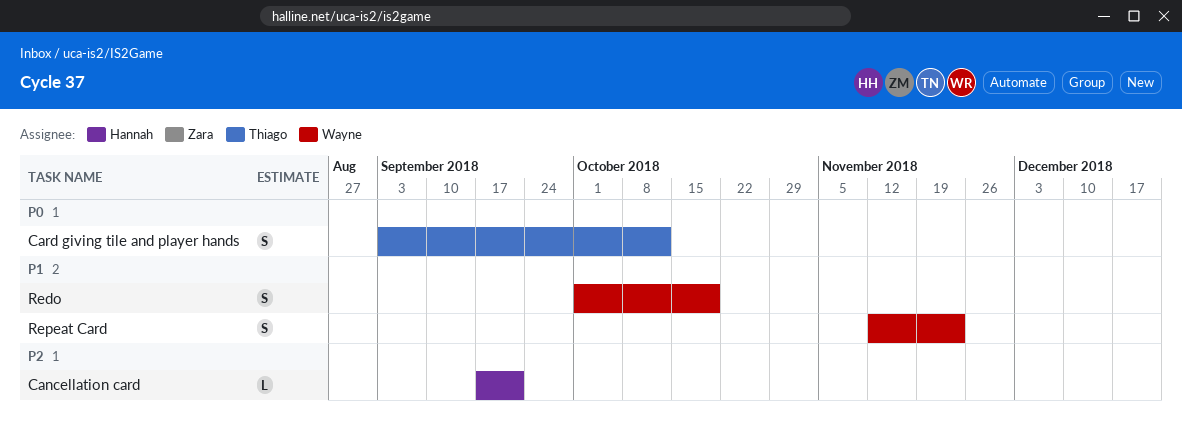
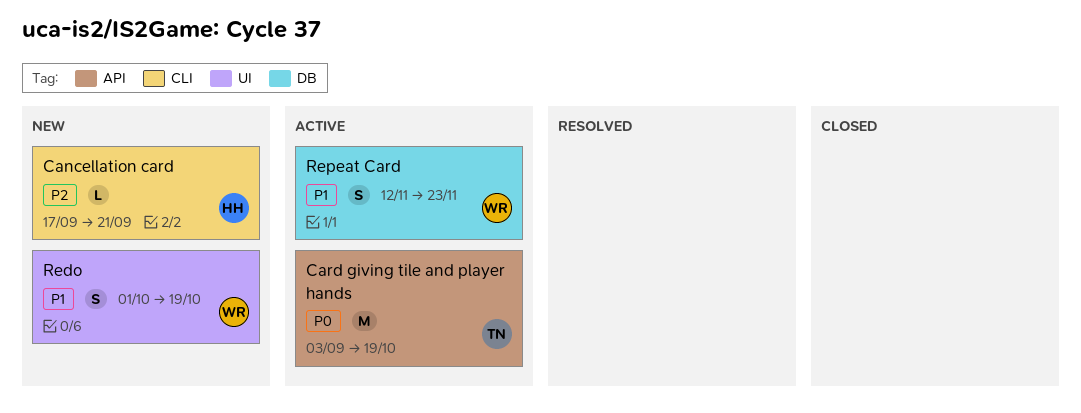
Card giving tile and player hands, estimate: S -> M
Card giving tile and player hands, due: Oct 12 -> Oct 19

